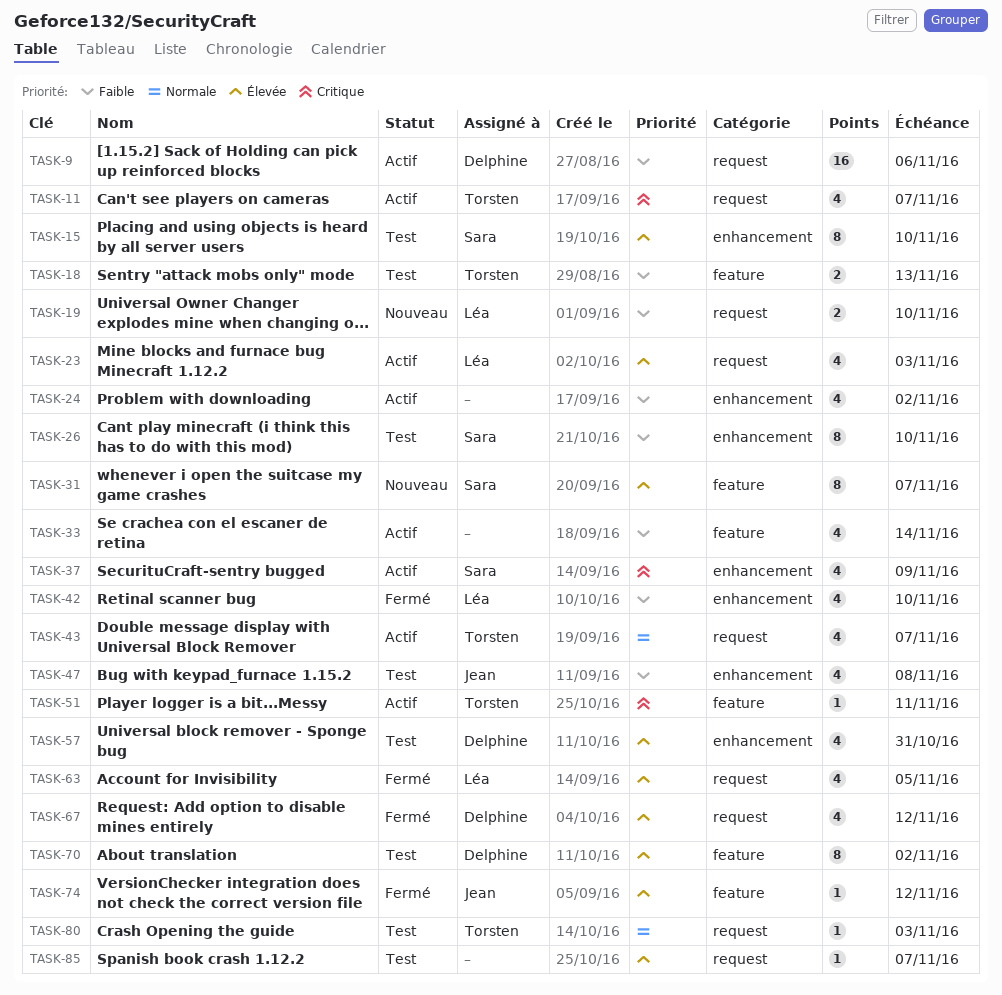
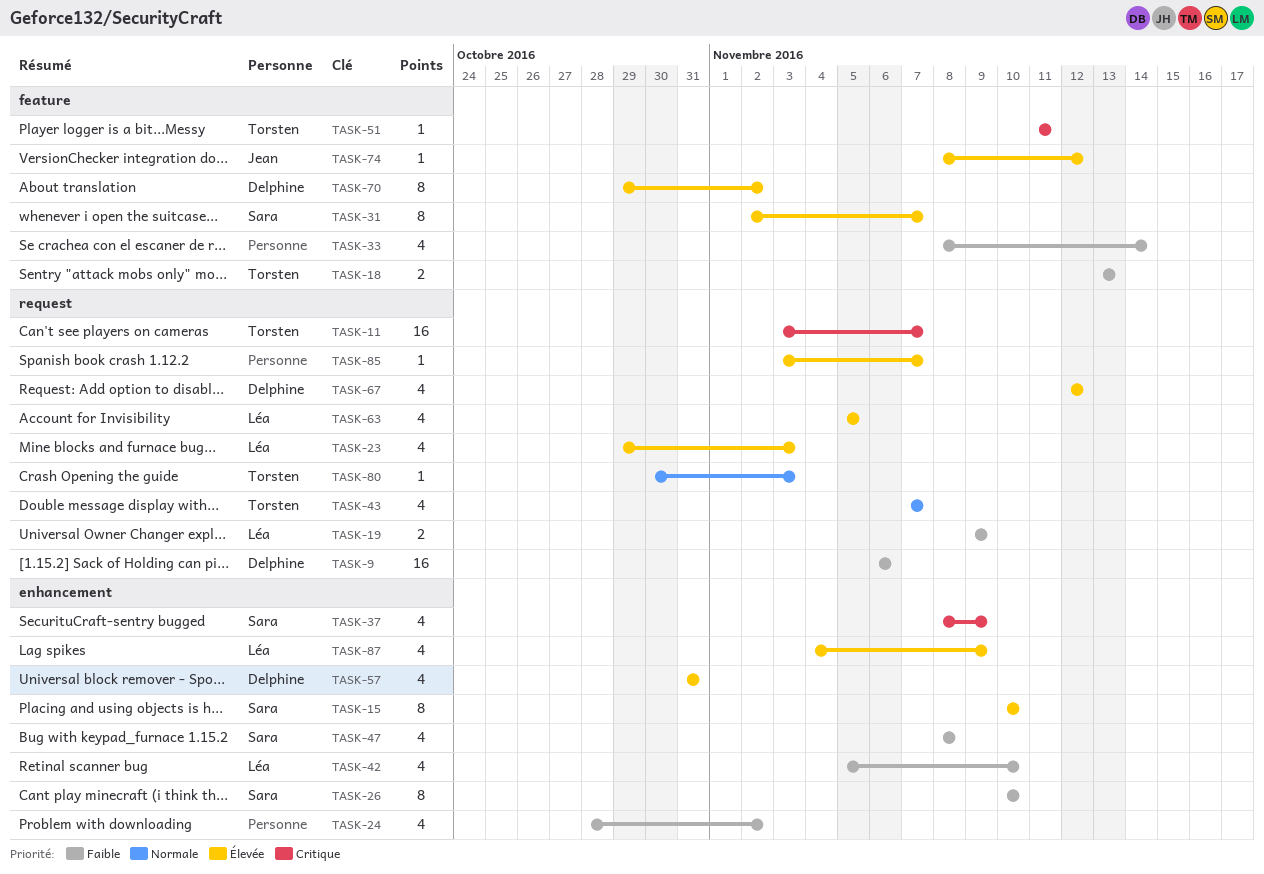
TASK-11, estimate: 4 -> 16
TASK-19, due: Nov 10 -> Nov 9
TASK-47, owner: Jean -> Sara
TASK-87: none -> present

